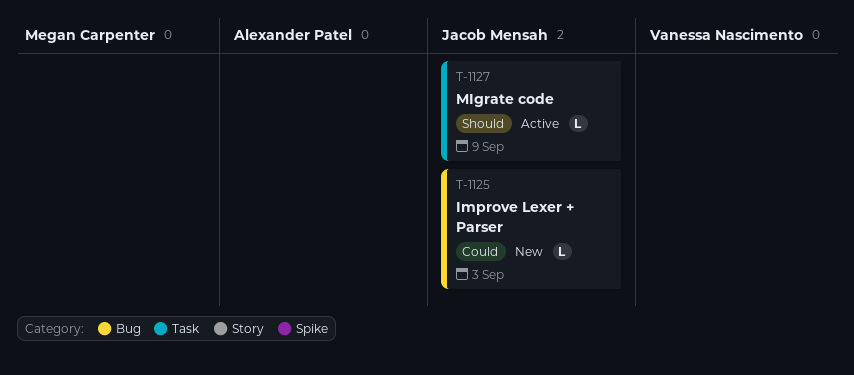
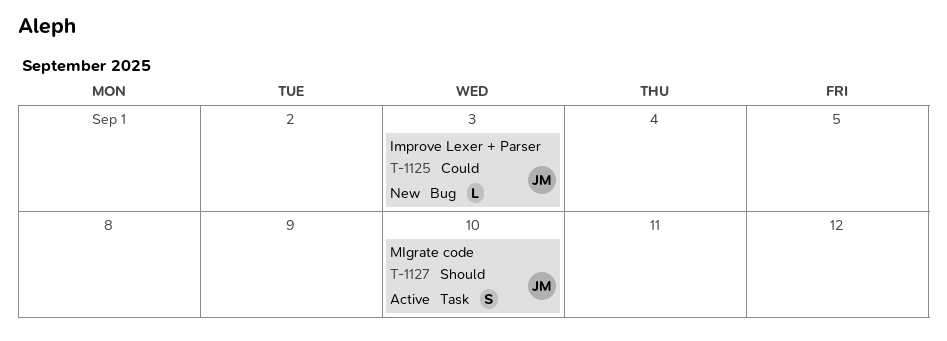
T-1127, estimate: L -> S
T-1127, due: Sep 9 -> Sep 10

